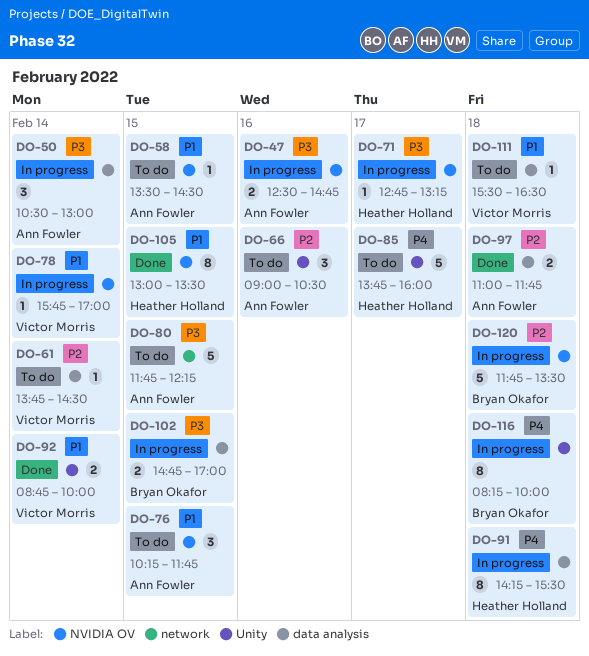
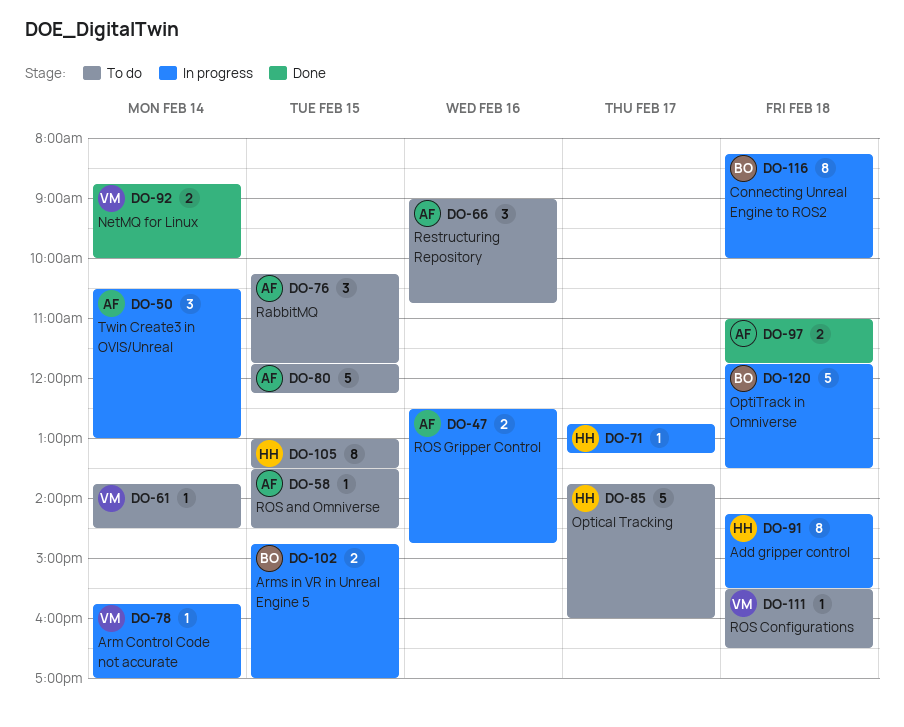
DO-66, ends: 10:30 -> 10:45
DO-105, status: Done -> To do

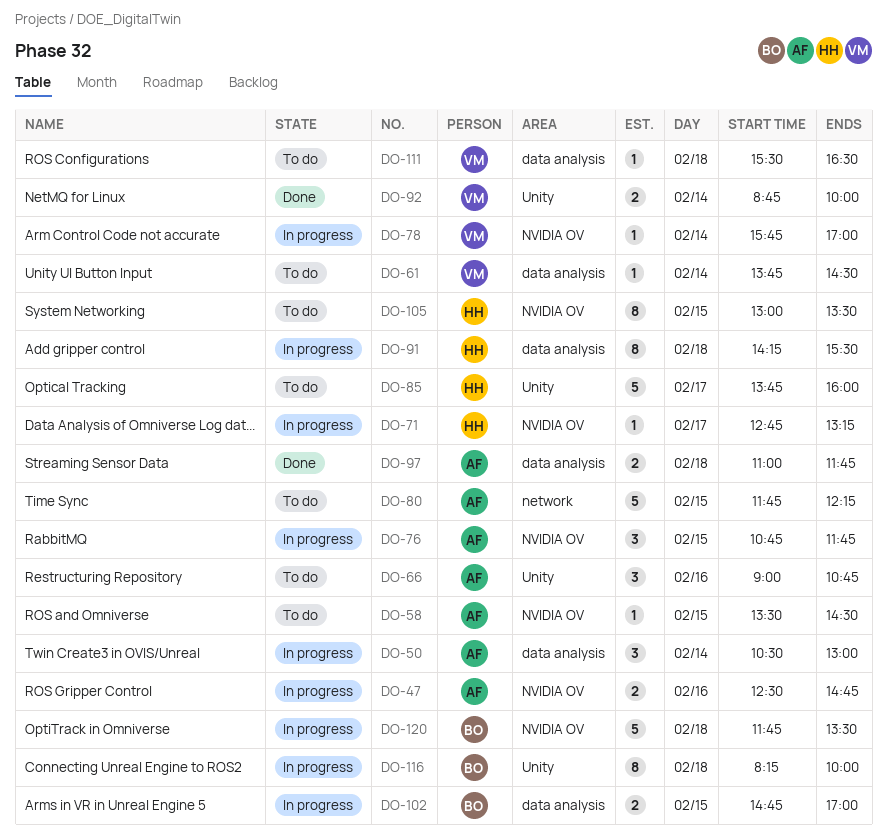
DO-76, status: To do -> In progress
DO-76, begins: 10:15 -> 10:45

